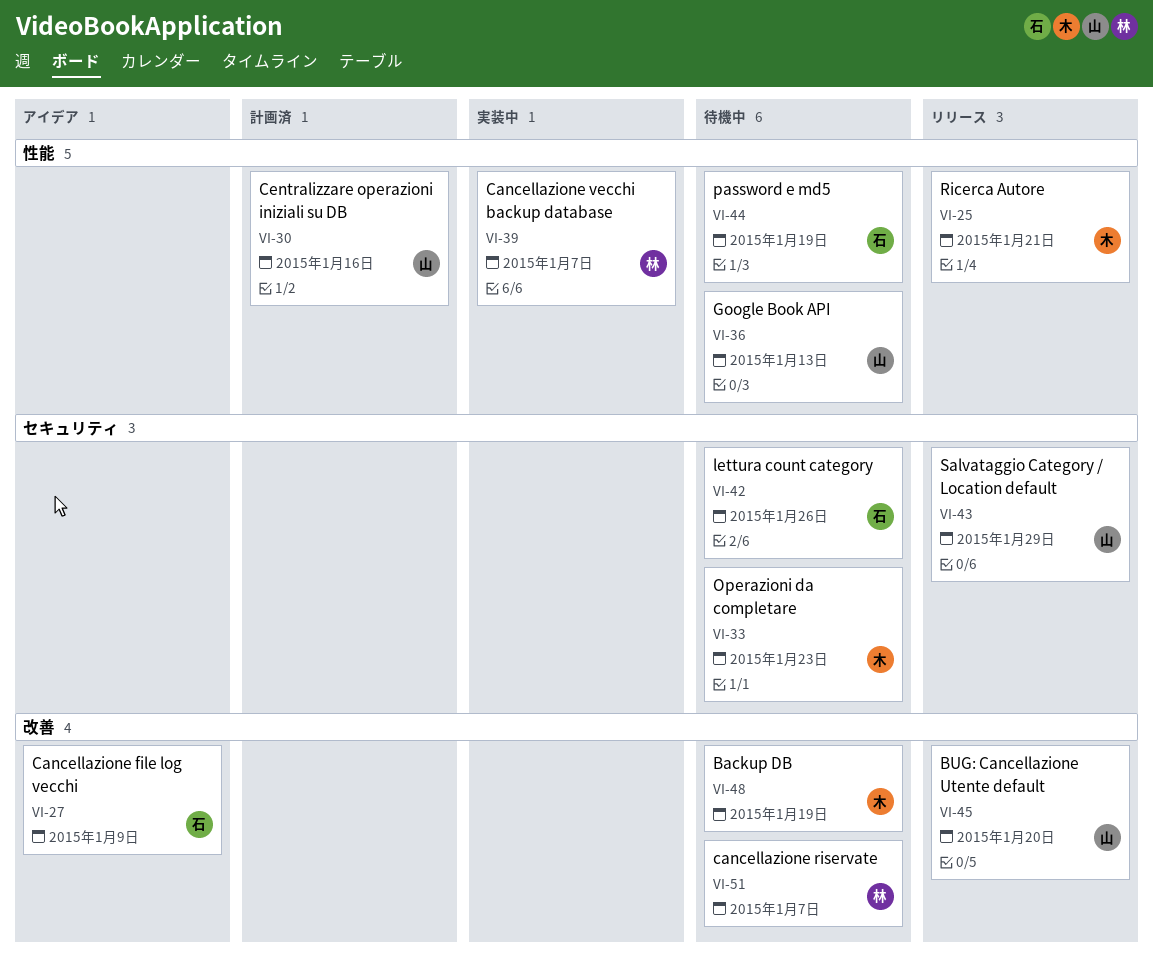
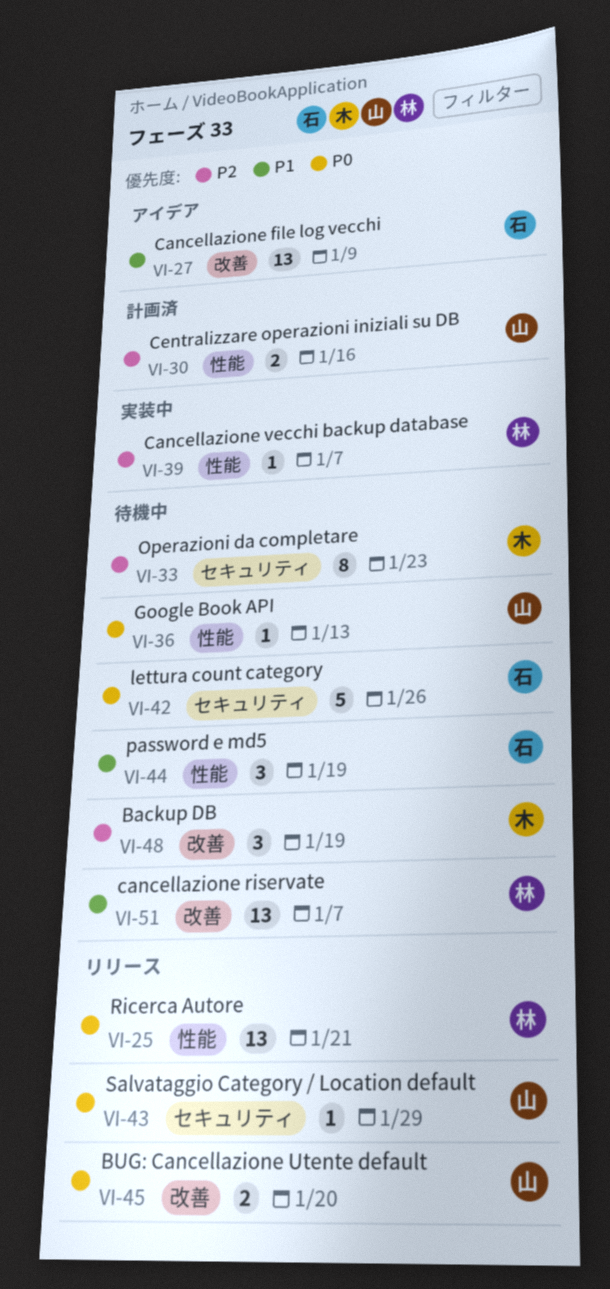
VI-25, owner: 木 -> 林

